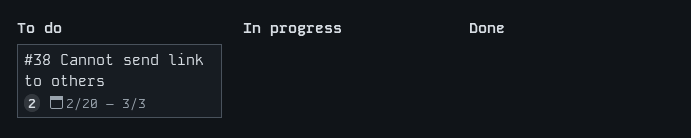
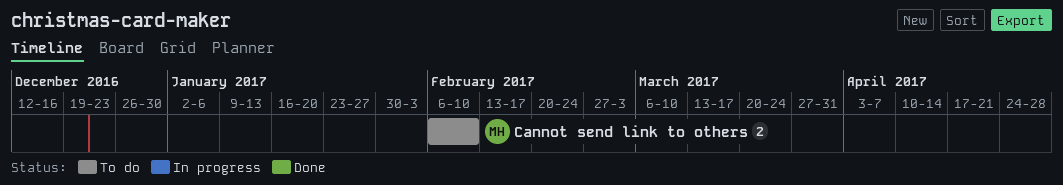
Cannot send link to others, start: Feb 20 -> Feb 6
Cannot send link to others, due: Mar 3 -> Feb 10

